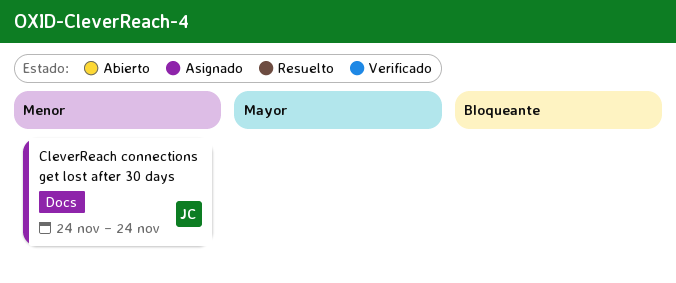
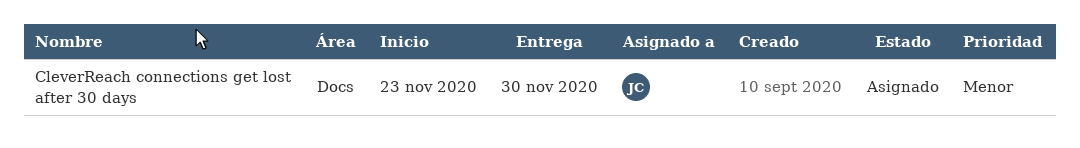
CleverReach connections get lost after 30 days, start: Nov 24 -> Nov 23
CleverReach connections get lost after 30 days, due: Nov 24 -> Nov 30

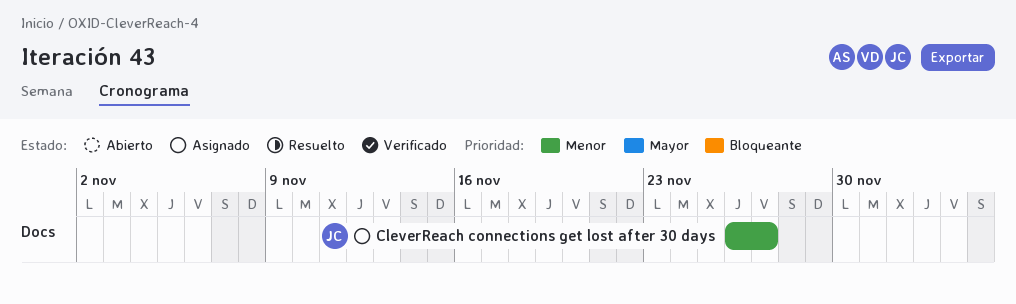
CleverReach connections get lost after 30 days, start: Nov 23 -> Nov 26
CleverReach connections get lost after 30 days, due: Nov 30 -> Nov 27

